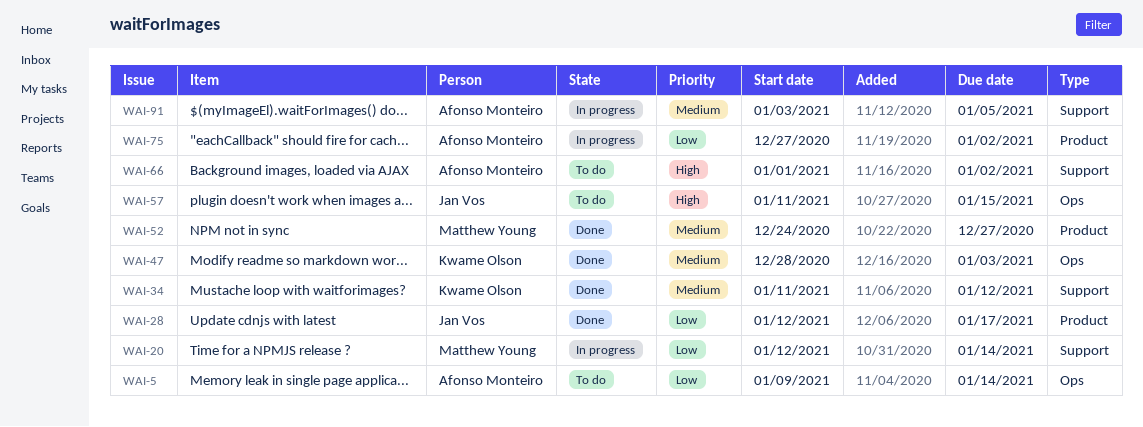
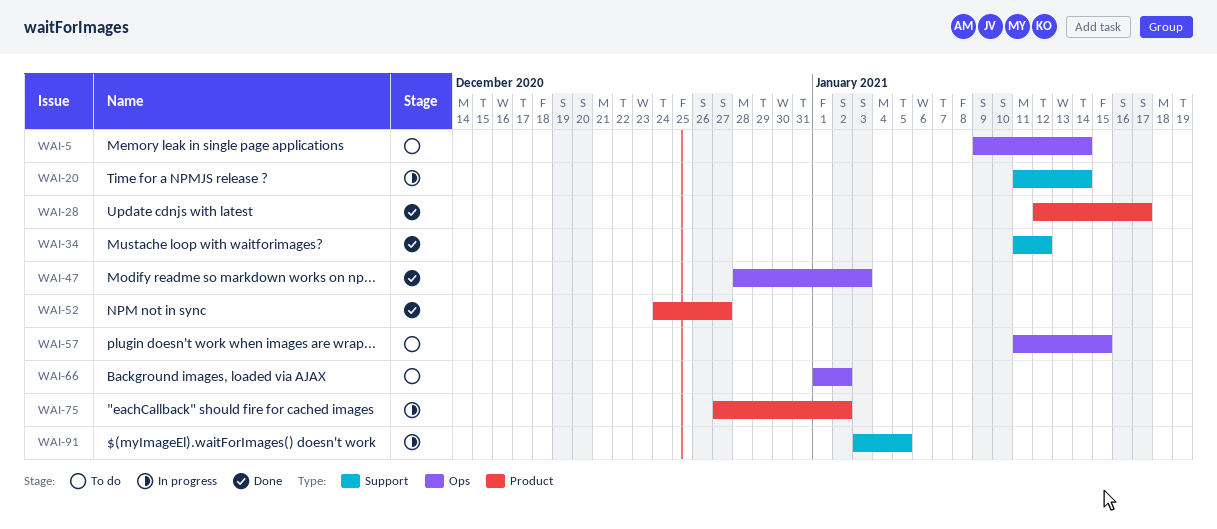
WAI-20, start: Jan 12 -> Jan 11
WAI-66, label: Support -> Ops

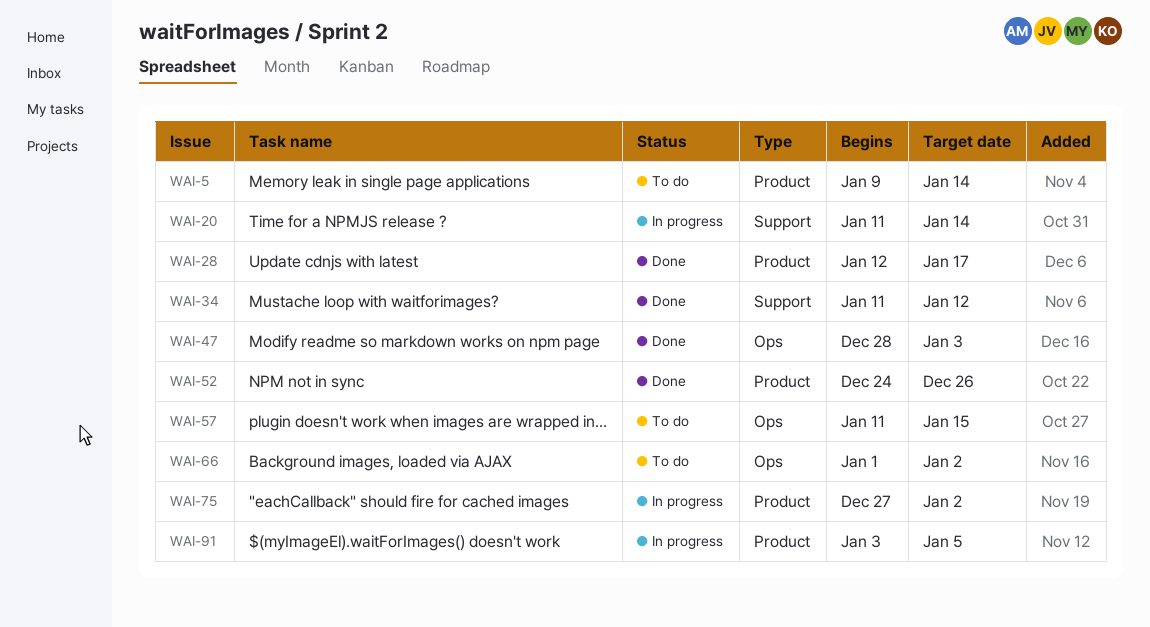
WAI-5, label: Ops -> Product
WAI-52, due: Dec 27 -> Dec 26
WAI-91, label: Support -> Product

